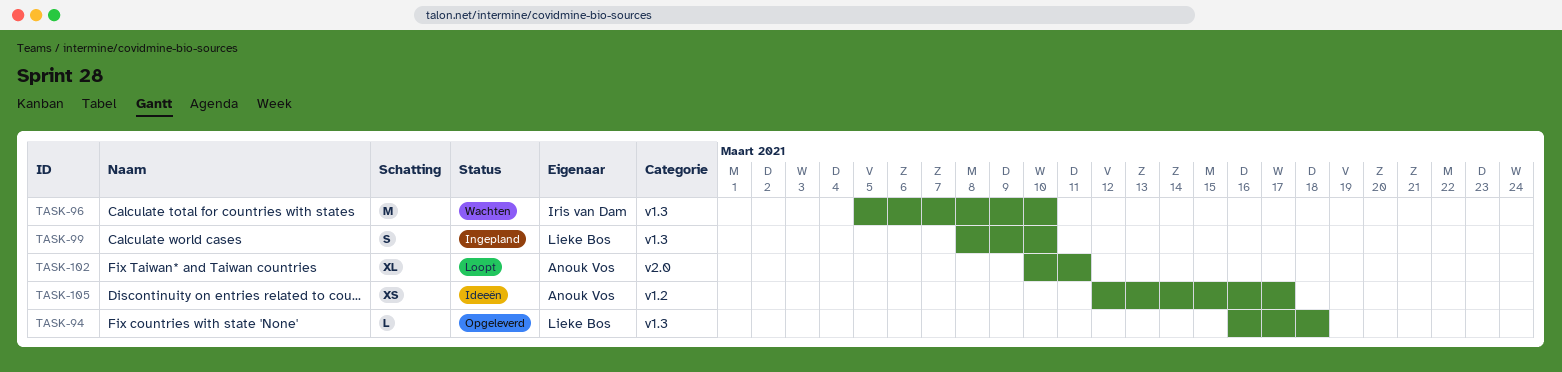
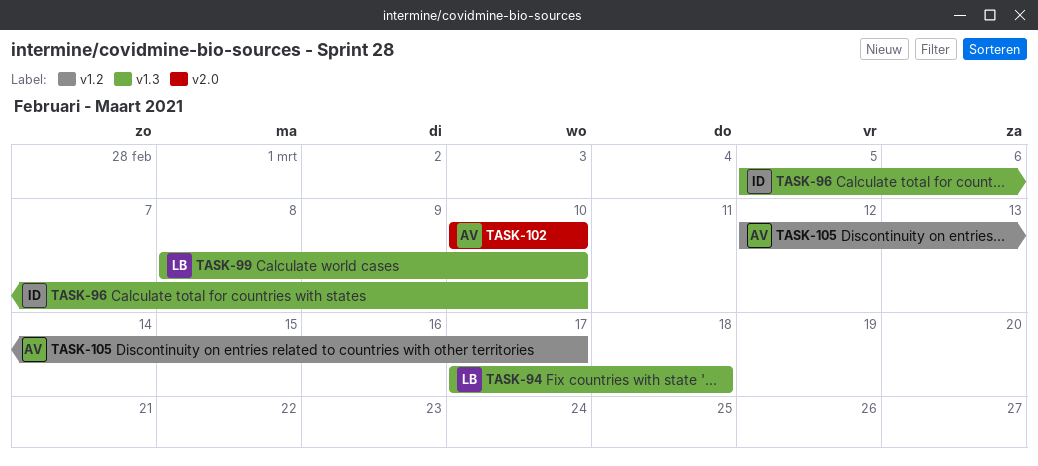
TASK-94, start: Mar 16 -> Mar 17
TASK-102, due: Mar 11 -> Mar 10

